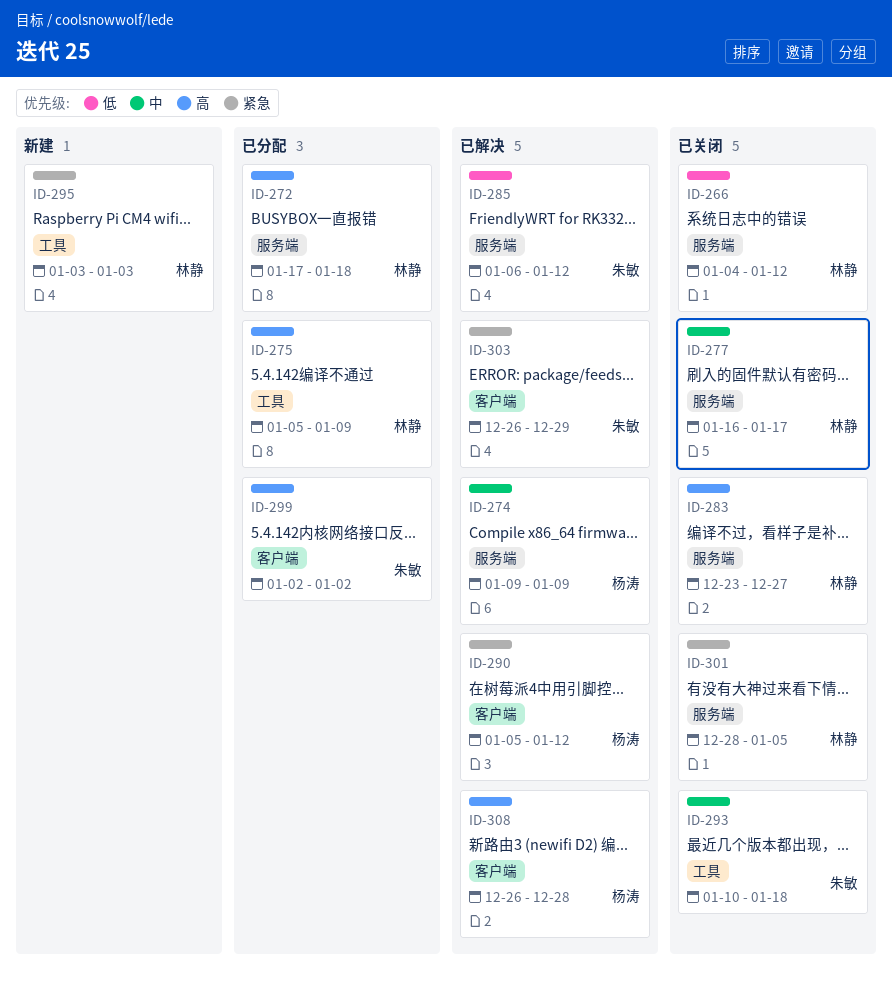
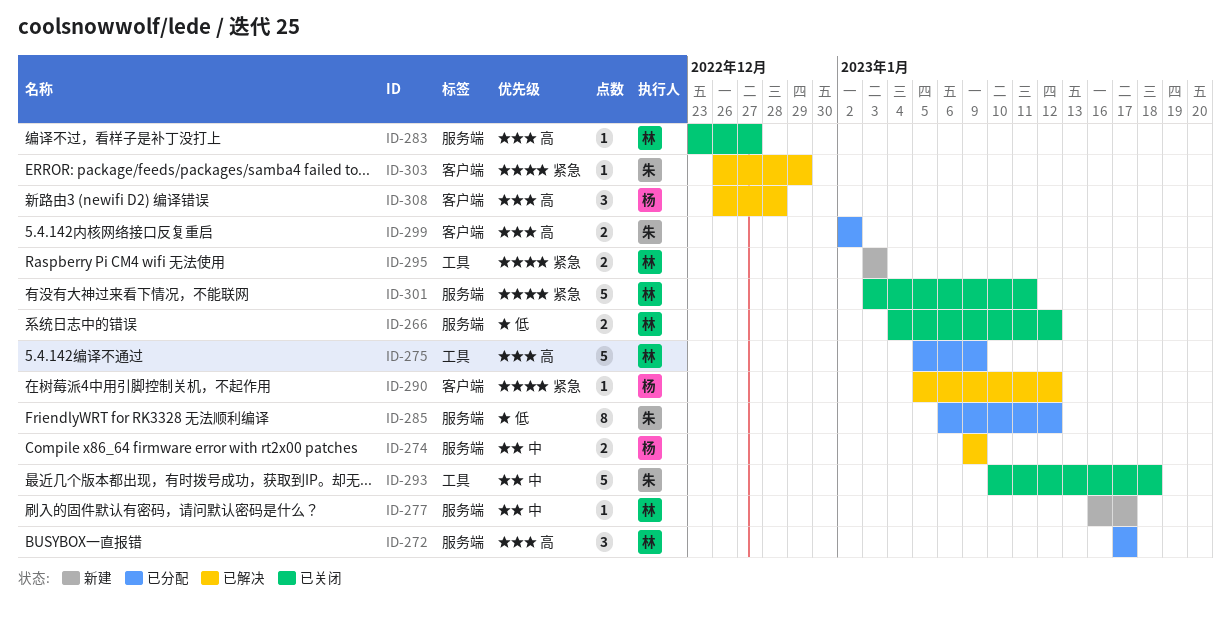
ID-272, due: Jan 18 -> Jan 17
ID-277, status: 已关闭 -> 新建
ID-285, status: 已解决 -> 已分配
ID-301, start: Dec 28 -> Jan 3
ID-301, due: Jan 5 -> Jan 11

